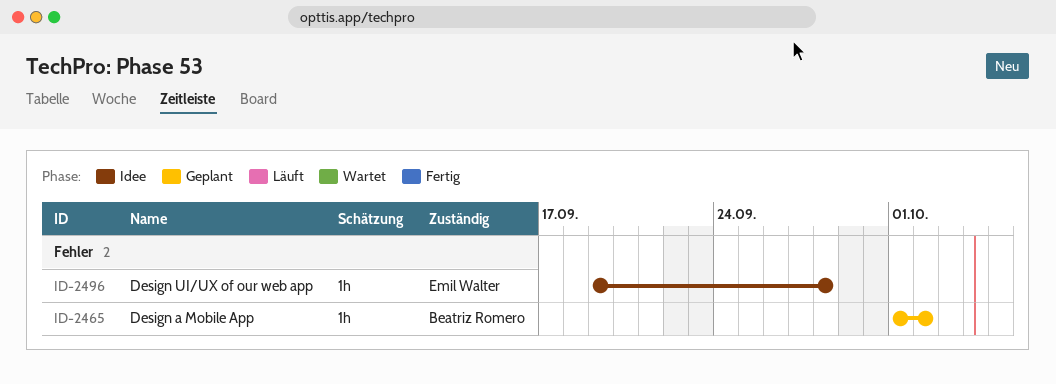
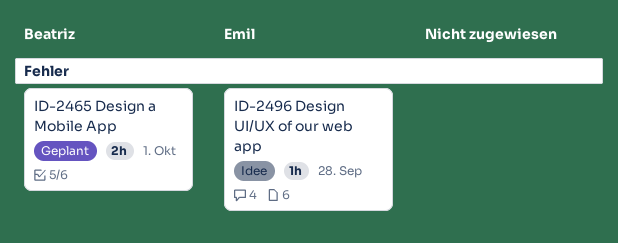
ID-2465, estimate: 1h -> 2h
ID-2465, due: Oct 2 -> Oct 1

